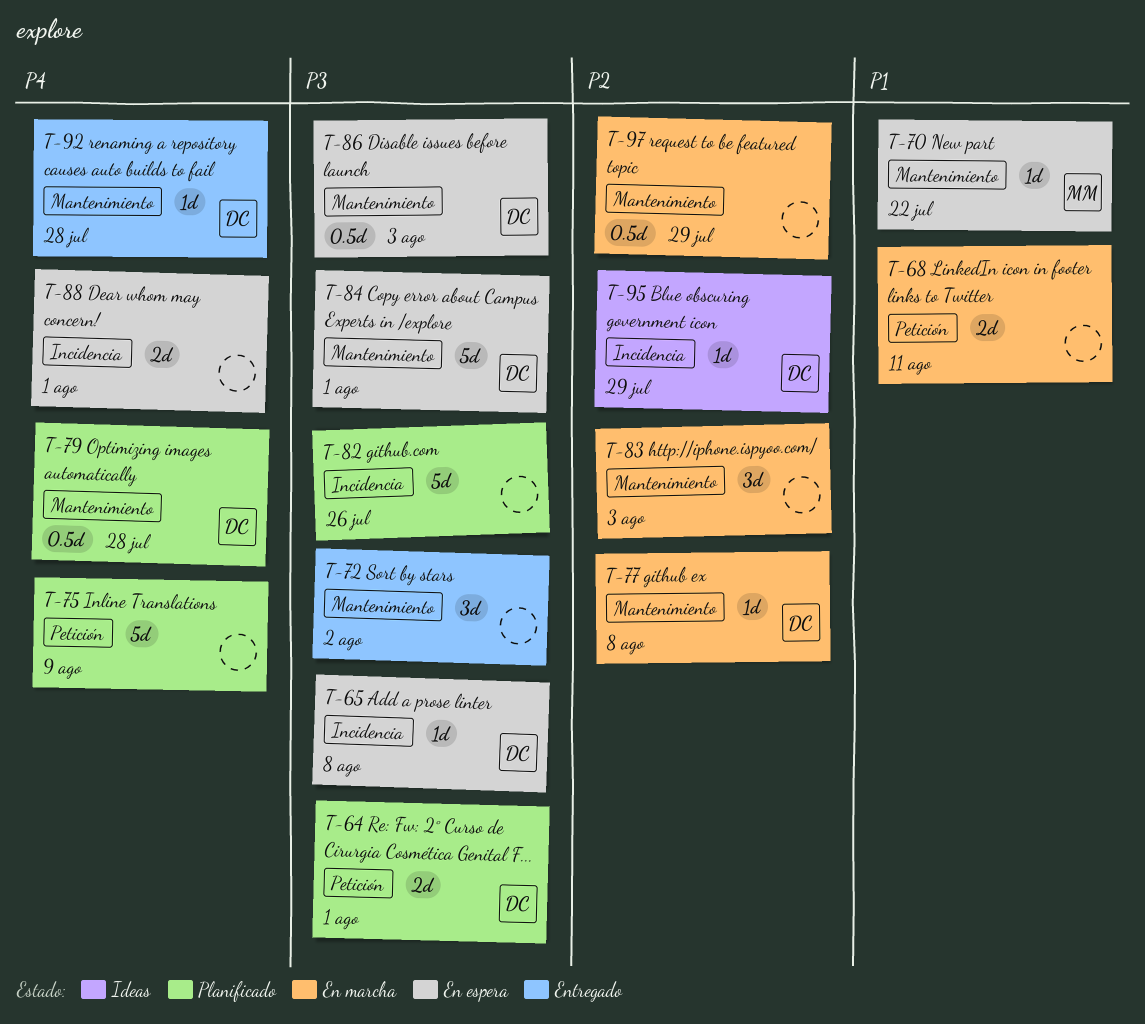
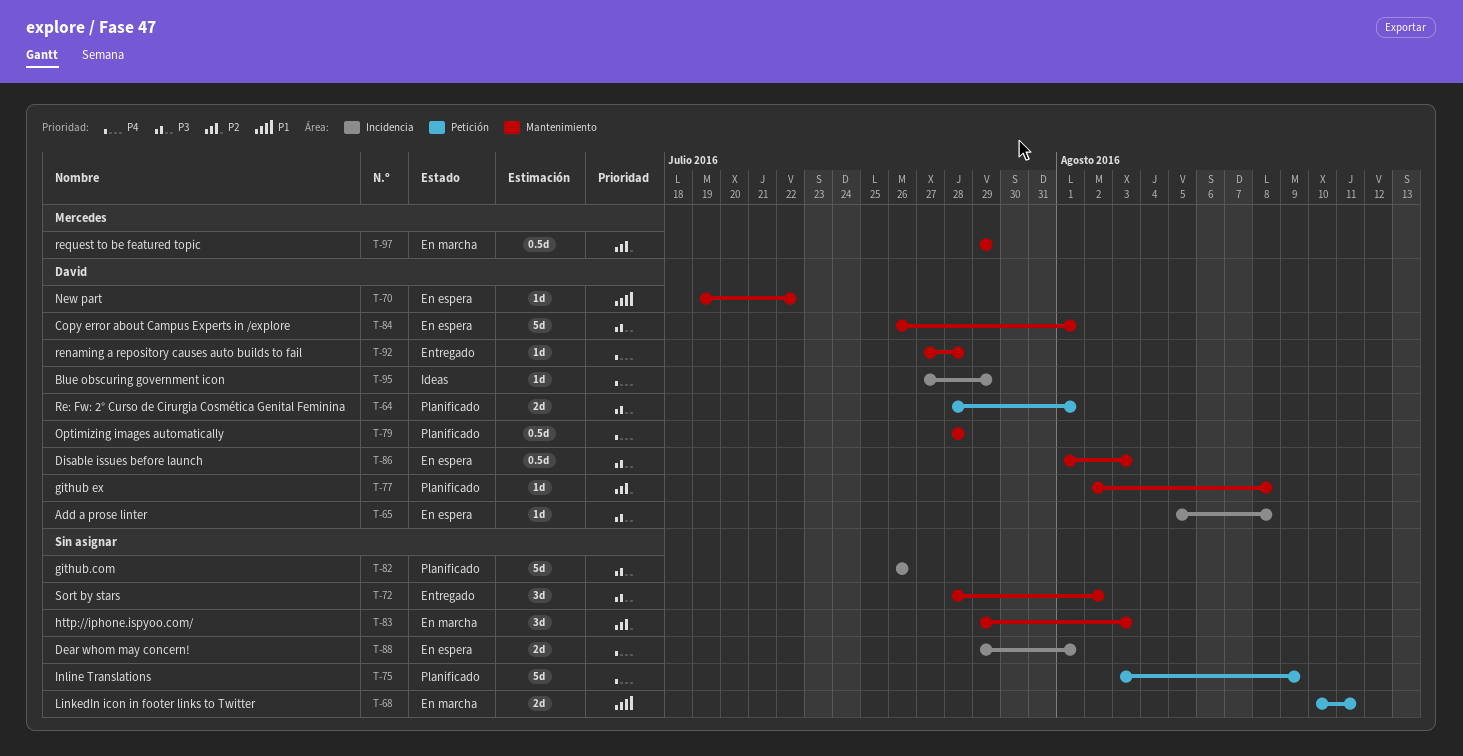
T-70, owner: Mercedes -> David
T-77, status: En marcha -> Planificado
T-95, priority: P2 -> P4
T-97, owner: none -> Mercedes

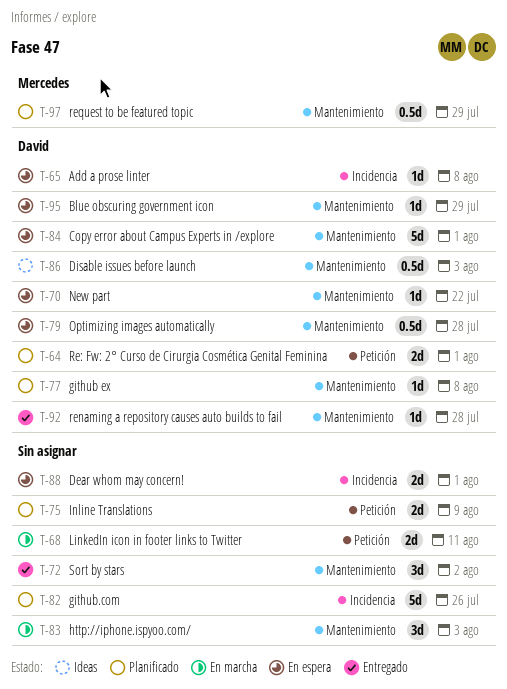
T-75, estimate: 5d -> 2d
T-79, status: Planificado -> En espera
T-86, status: En espera -> Ideas
T-95, status: Ideas -> En espera
T-95, label: Incidencia -> Mantenimiento
T-97, status: En marcha -> Planificado

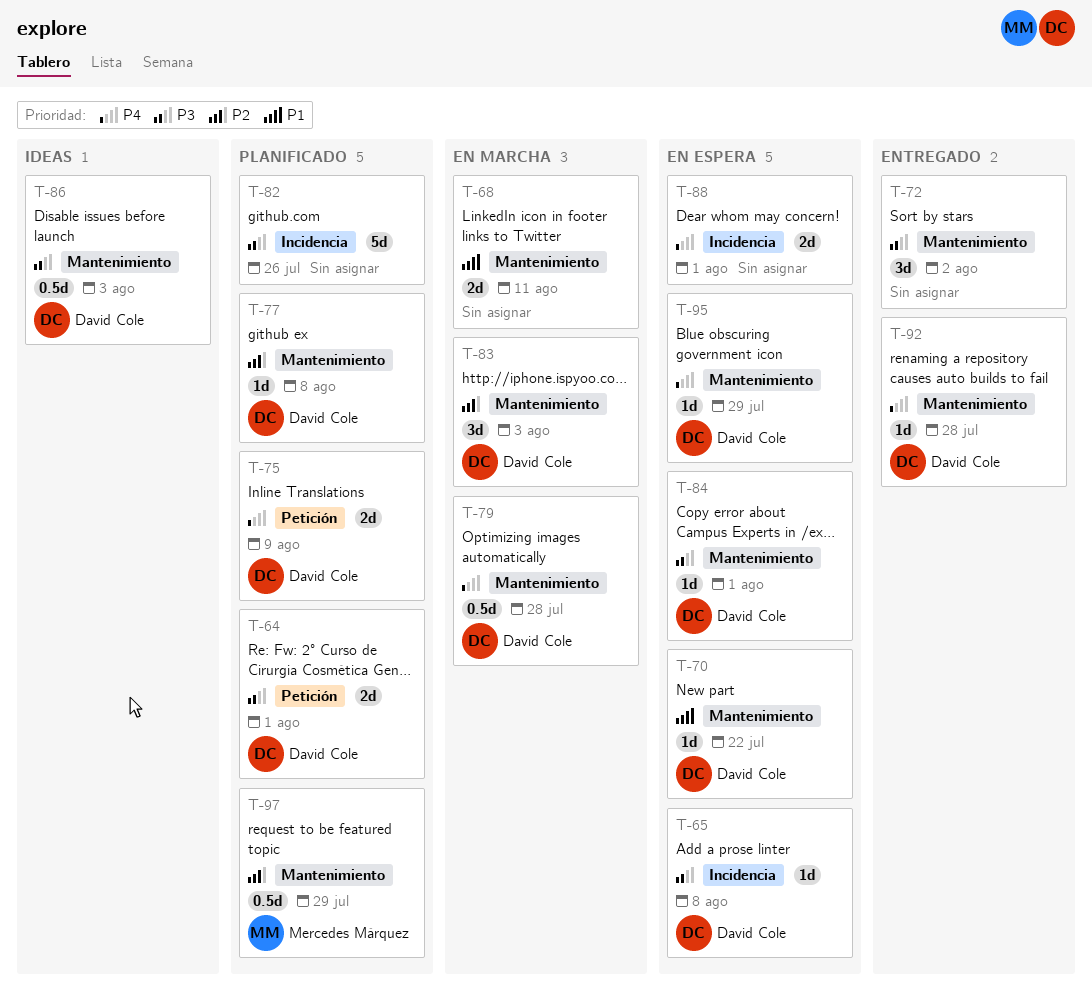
T-68, label: Petición -> Mantenimiento
T-75, owner: none -> David Cole
T-79, status: En espera -> En marcha
T-83, owner: none -> David Cole
T-84, estimate: 5d -> 1d

